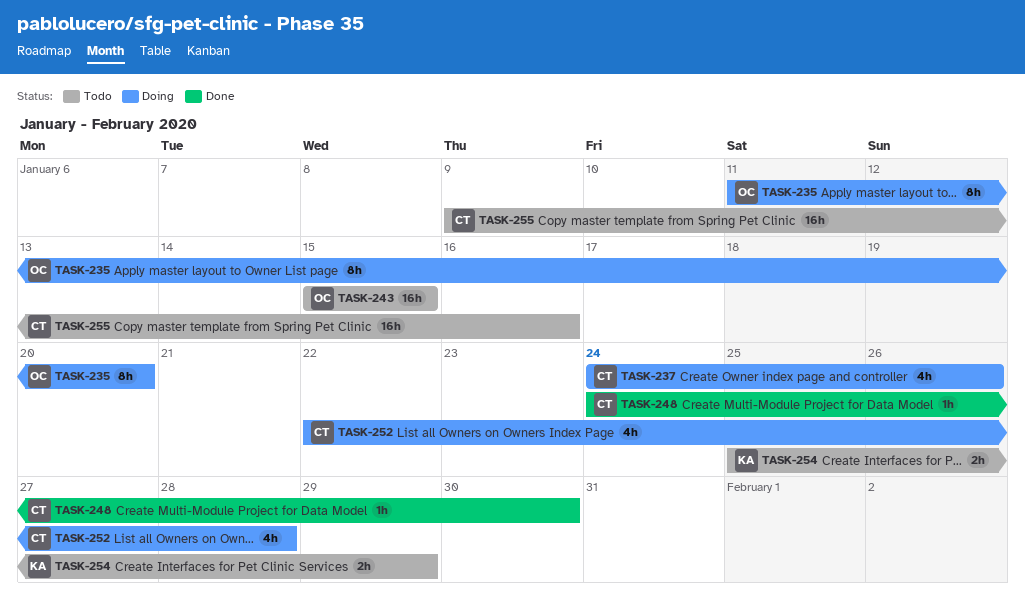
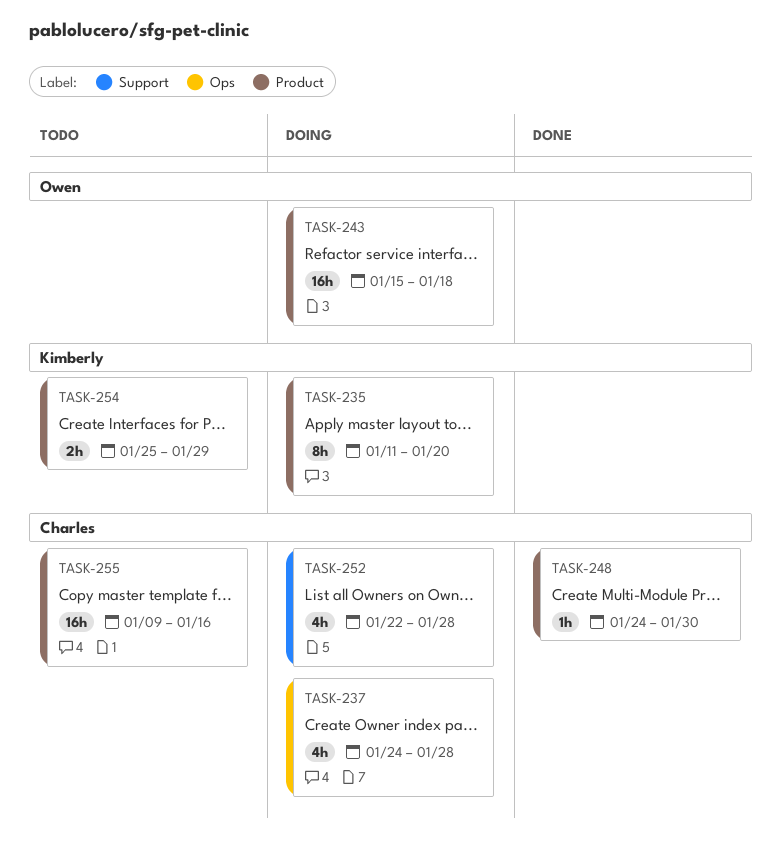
TASK-235, owner: Owen -> Kimberly
TASK-237, due: Jan 26 -> Jan 28
TASK-243, status: Todo -> Doing
TASK-243, due: Jan 15 -> Jan 18

